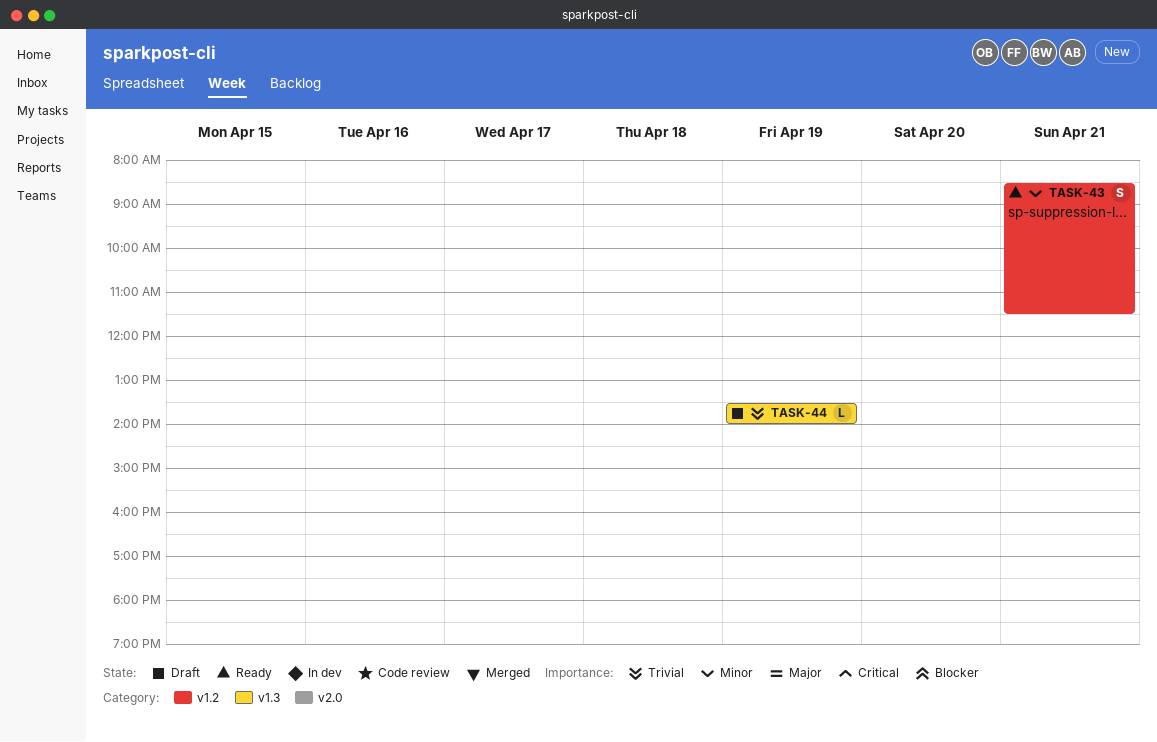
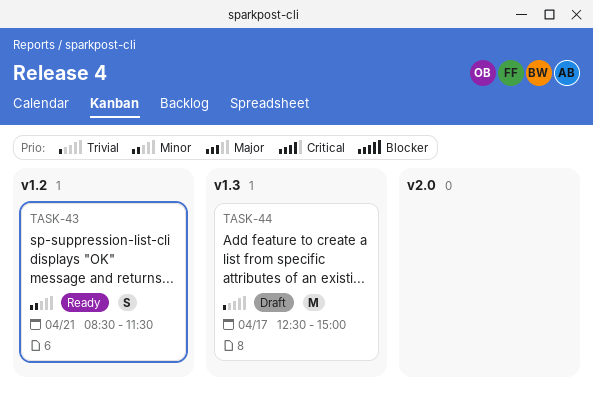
TASK-44, estimate: L -> M
TASK-44, day: Apr 19 -> Apr 17
TASK-44, begins: 13:30 -> 12:30
TASK-44, ends: 14:00 -> 15:00

